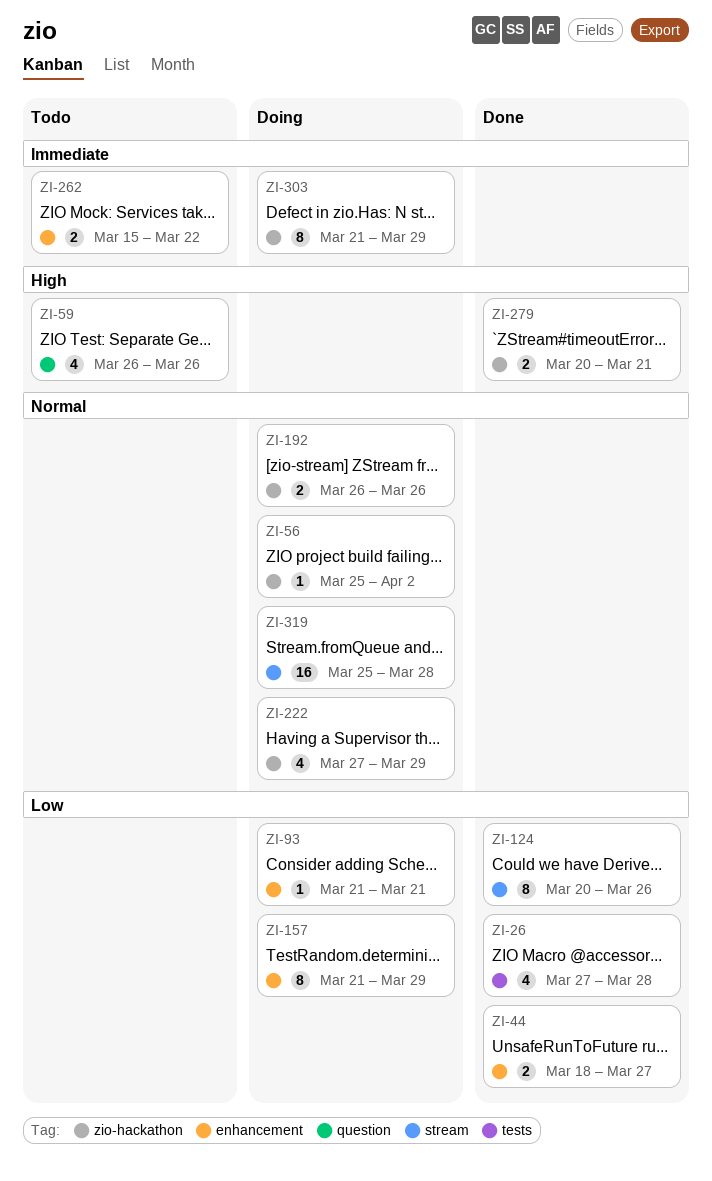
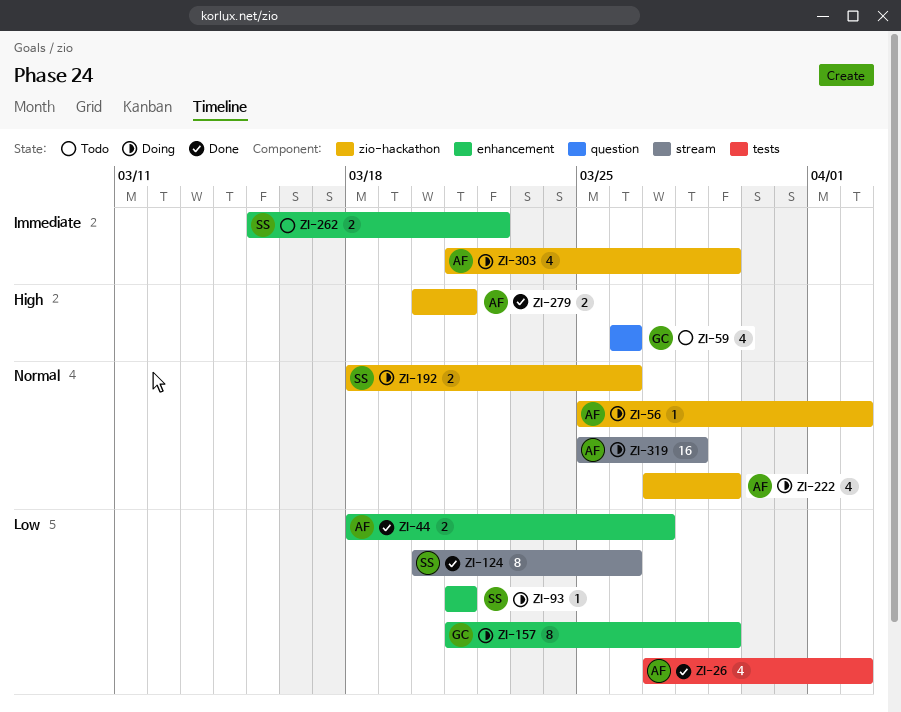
ZI-26, due: Mar 28 -> Apr 2
ZI-192, start: Mar 26 -> Mar 18
ZI-303, estimate: 8 -> 4

